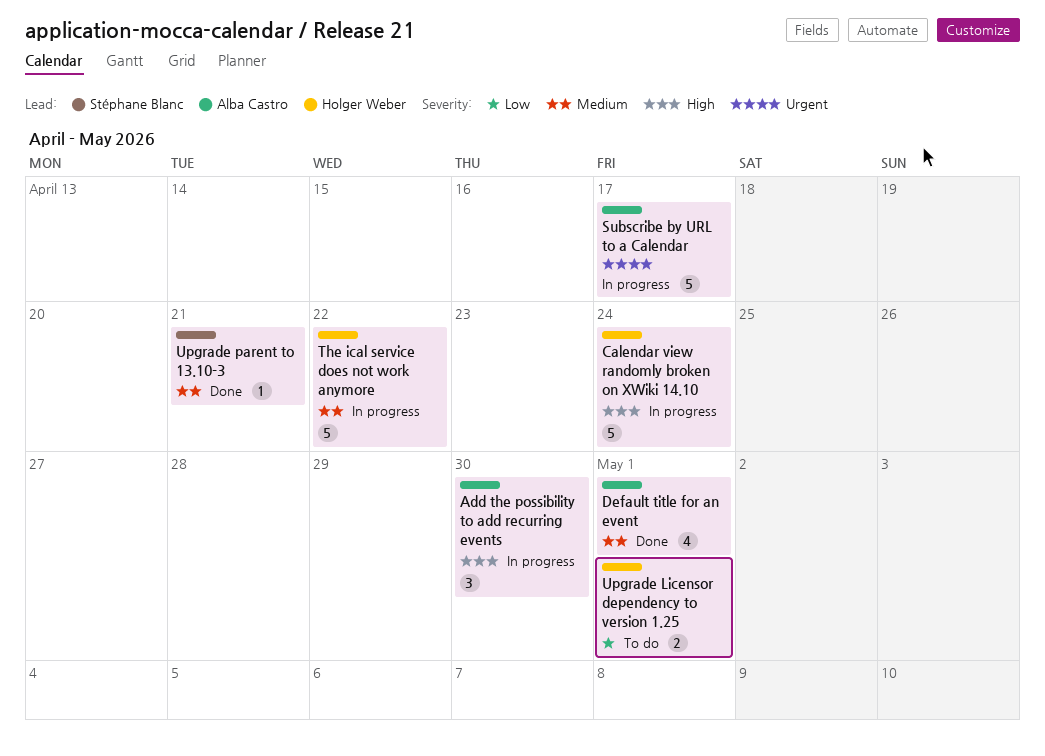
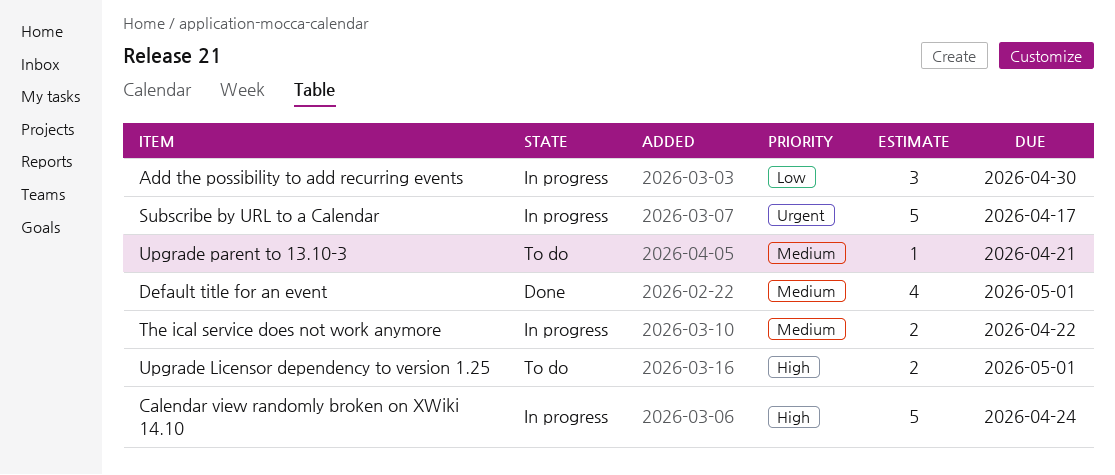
Add the possibility to add recurring events, priority: High -> Low
The ical service does not work anymore, estimate: 5 -> 2
Upgrade Licensor dependency to version 1.25, priority: Low -> High
Upgrade parent to 13.10-3, status: Done -> To do

